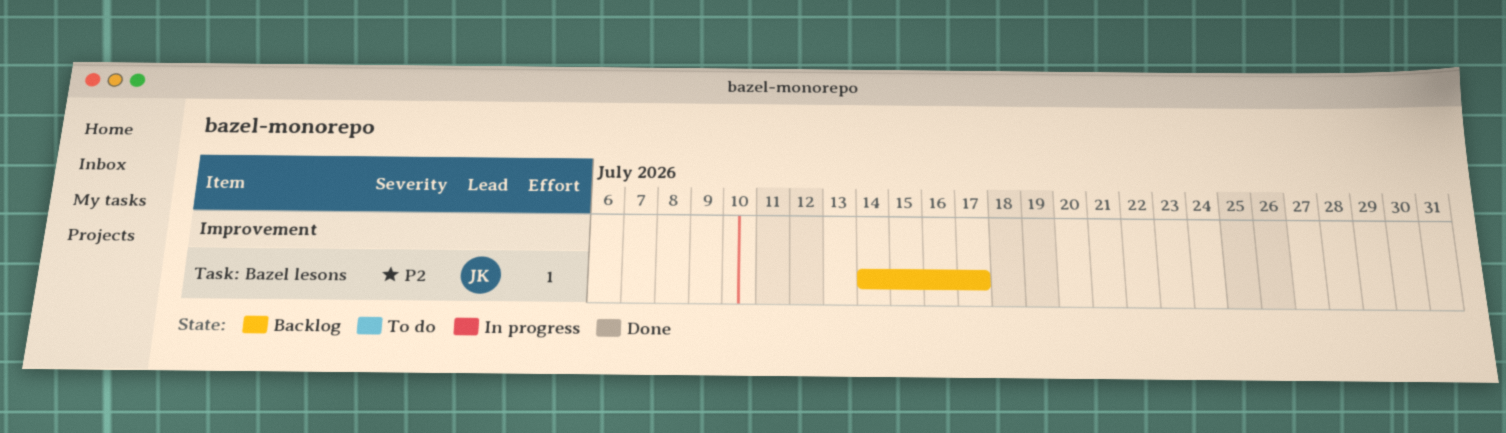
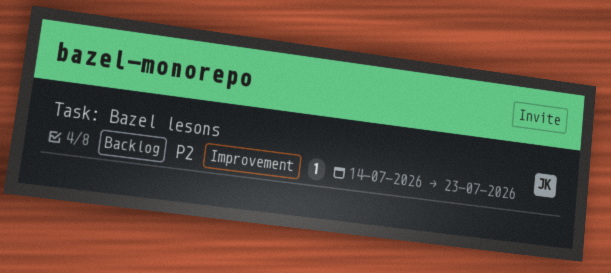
Task: Bazel lesons, due: Jul 17 -> Jul 23

